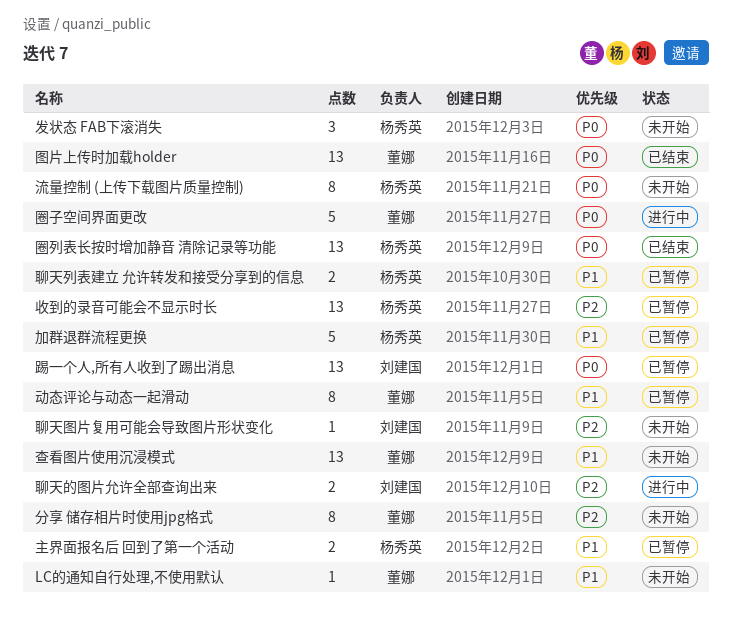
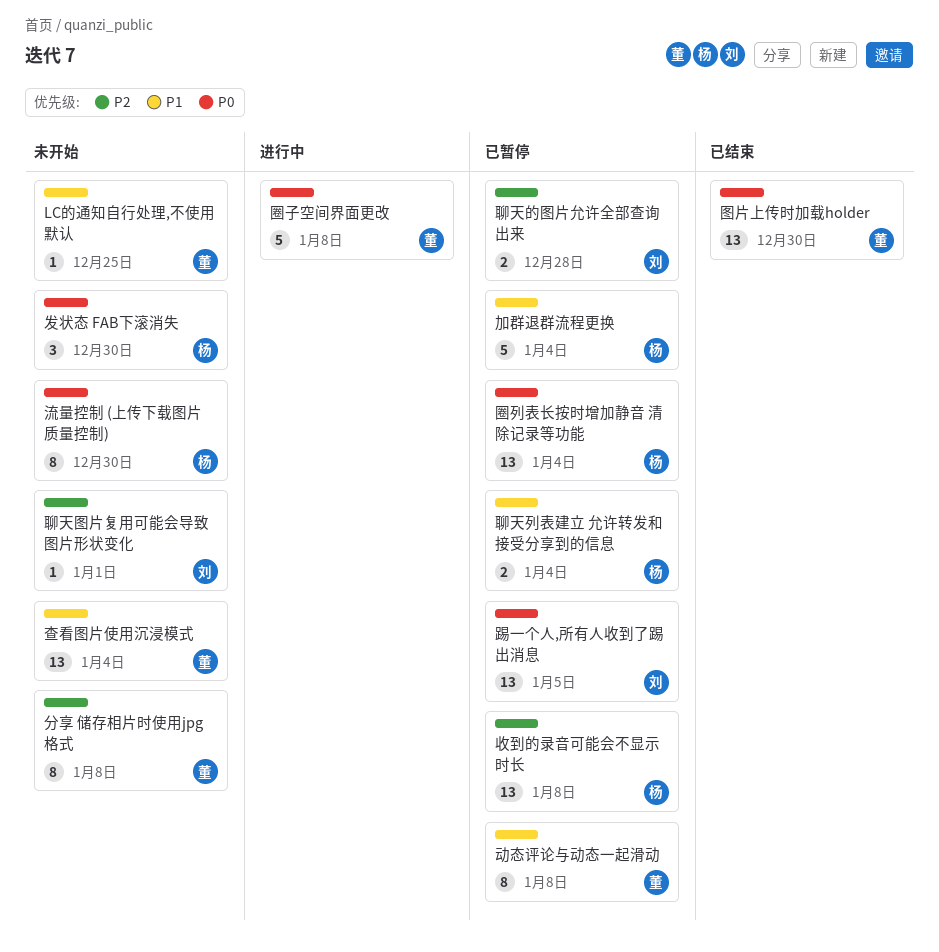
主界面报名后 回到了第一个活动: present -> none
圈列表长按时增加静音 清除记录等功能, status: 已结束 -> 已暂停
聊天的图片允许全部查询出来, status: 进行中 -> 已暂停

